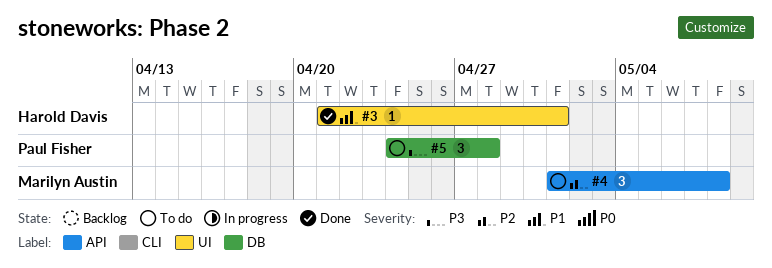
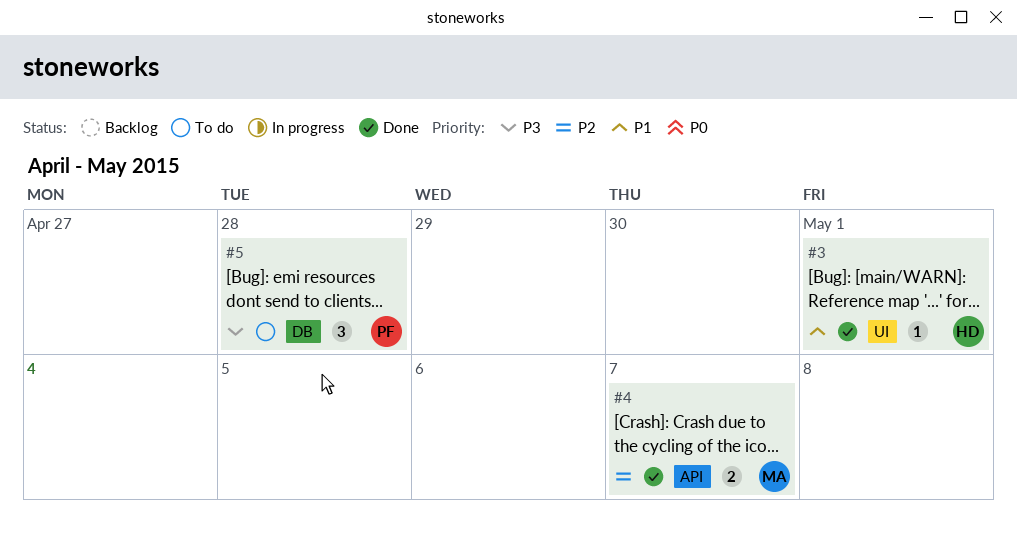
#4, status: To do -> Done
#4, estimate: 3 -> 2
#4, due: May 8 -> May 7

